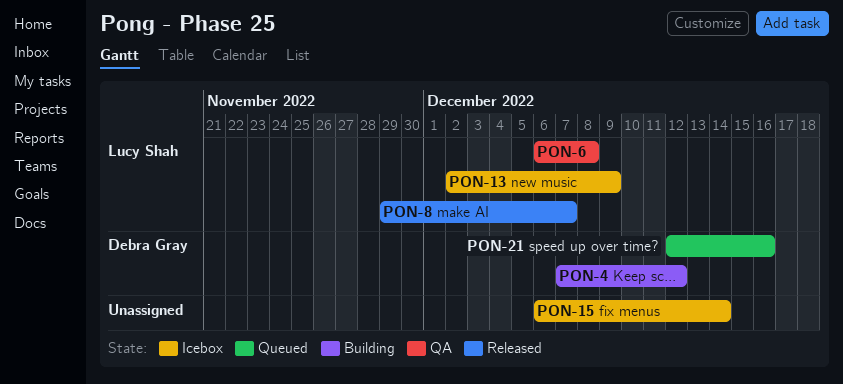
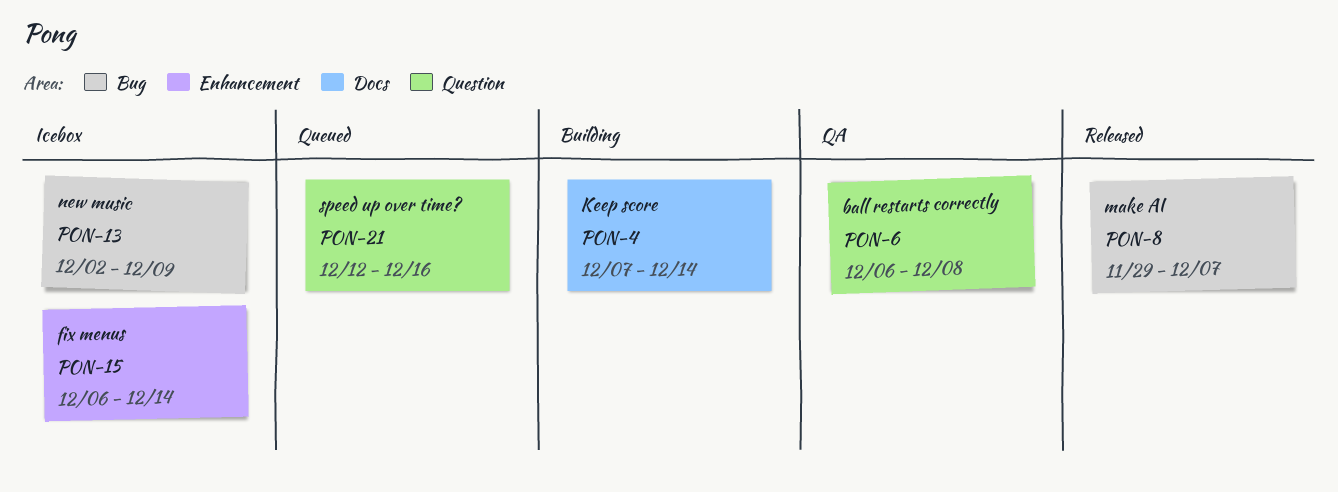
PON-4, due: Dec 12 -> Dec 14

